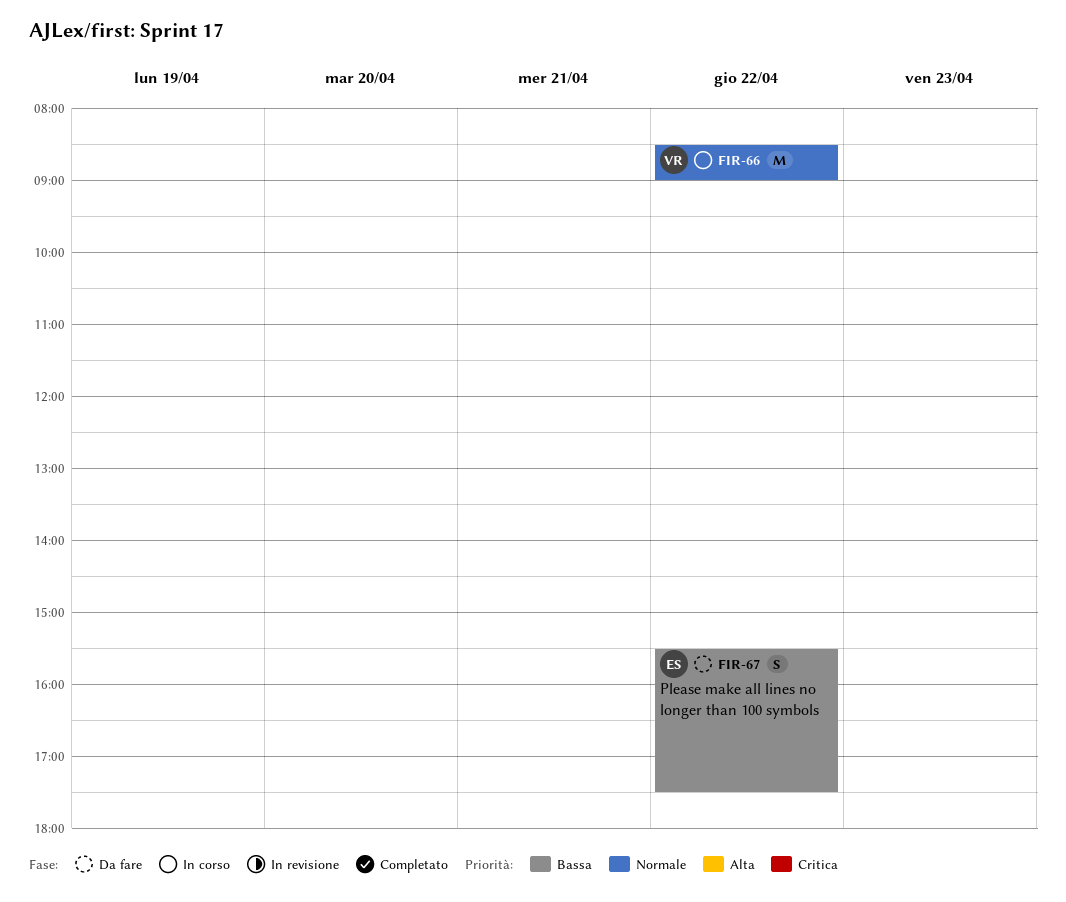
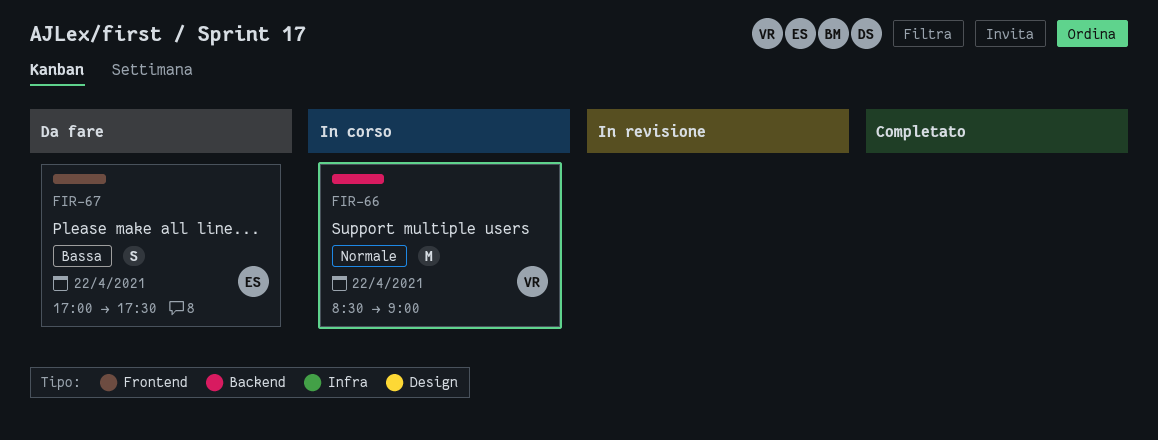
FIR-67, begins: 15:30 -> 17:00

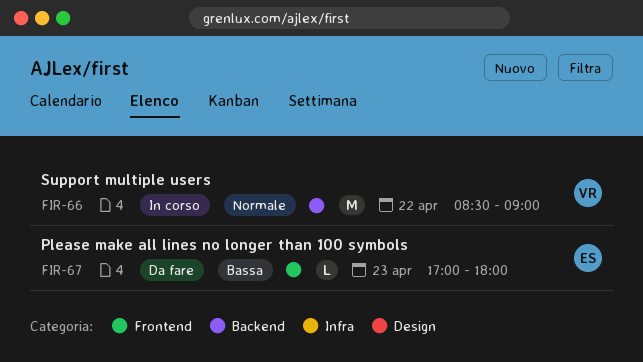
FIR-67, estimate: S -> L
FIR-67, day: Apr 22 -> Apr 23
FIR-67, ends: 17:30 -> 18:00

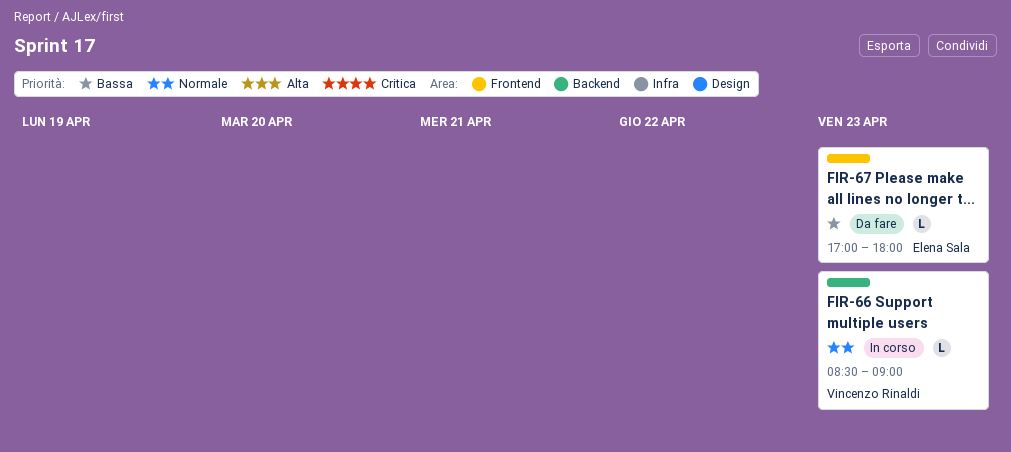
FIR-66, estimate: M -> L
FIR-66, day: Apr 22 -> Apr 23

